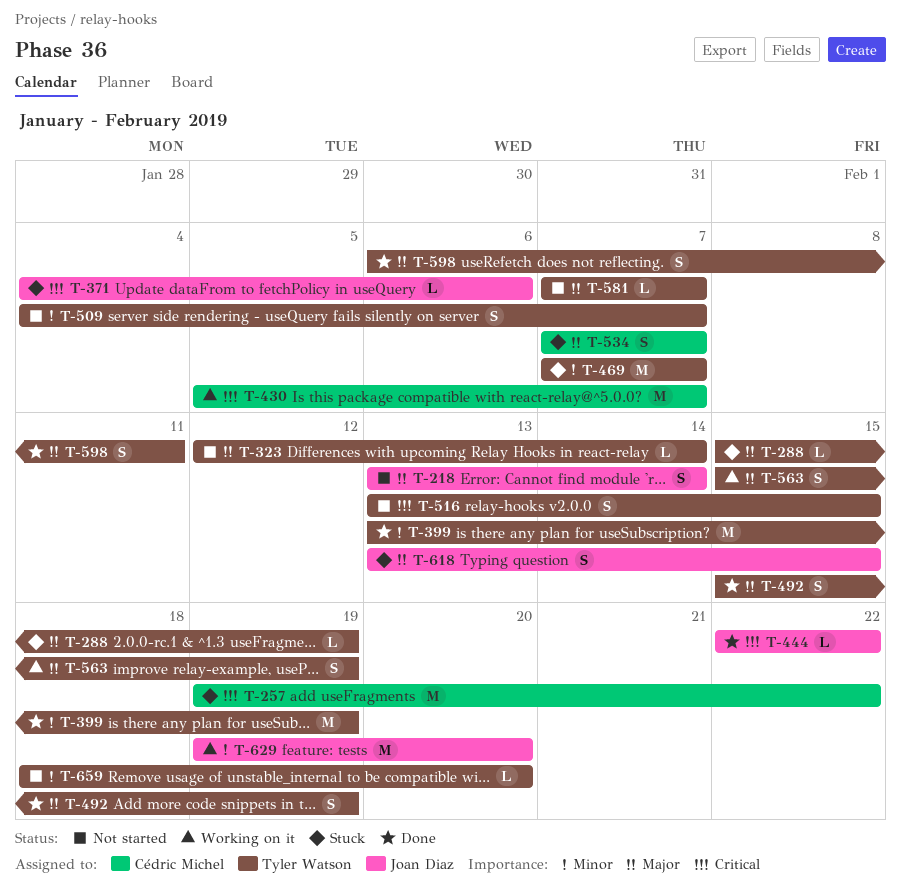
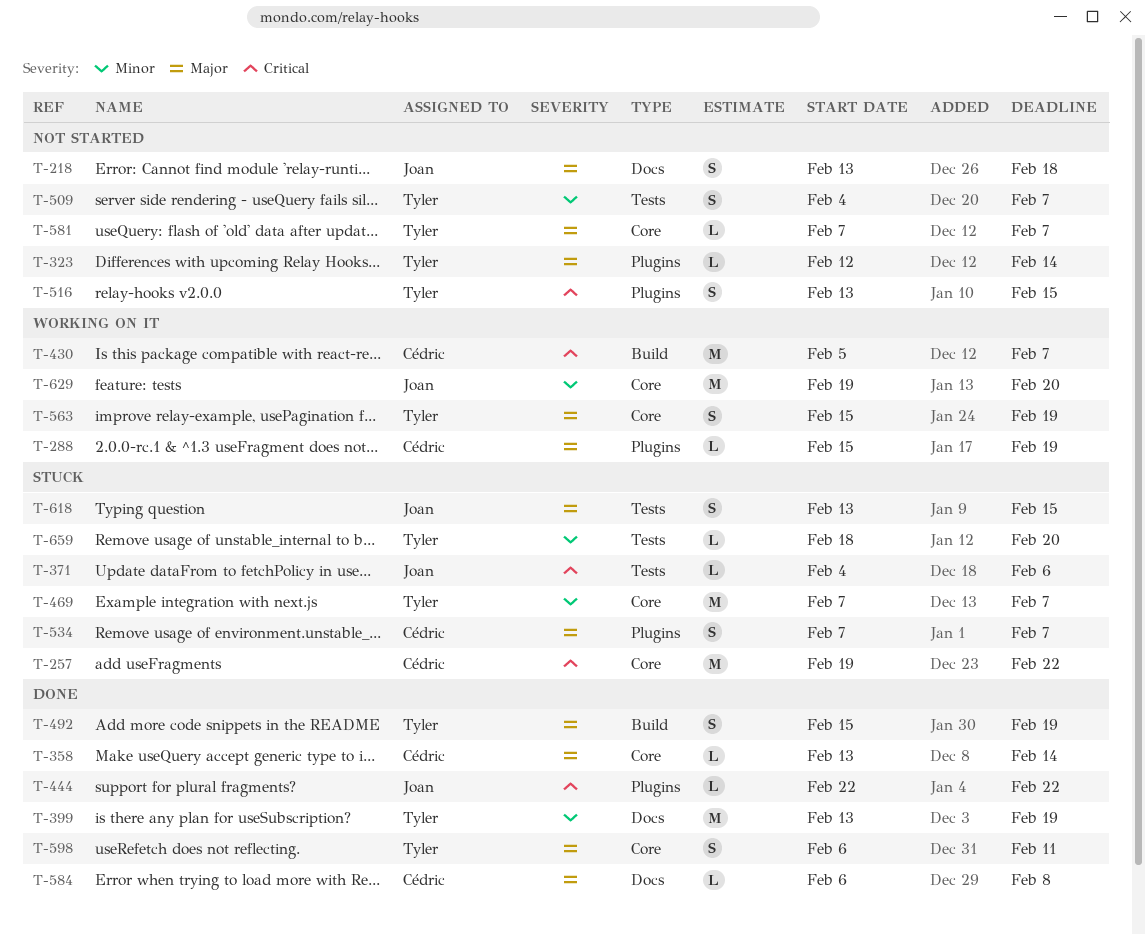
T-218, due: Feb 14 -> Feb 18
T-288, status: Stuck -> Working on it
T-288, owner: Tyler Watson -> Cédric Michel
T-358: none -> present
T-584: none -> present
T-659, status: Not started -> Stuck

